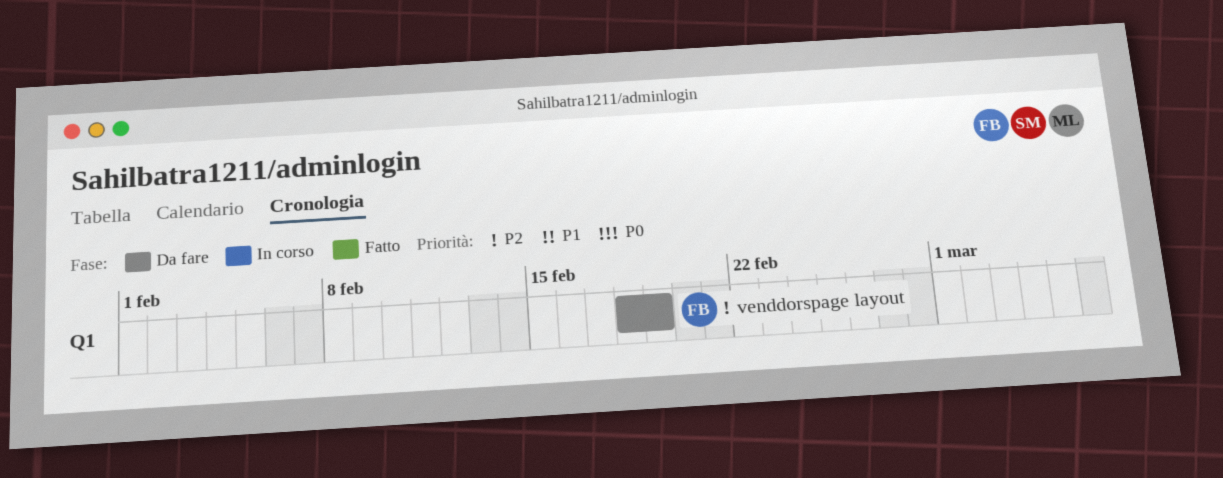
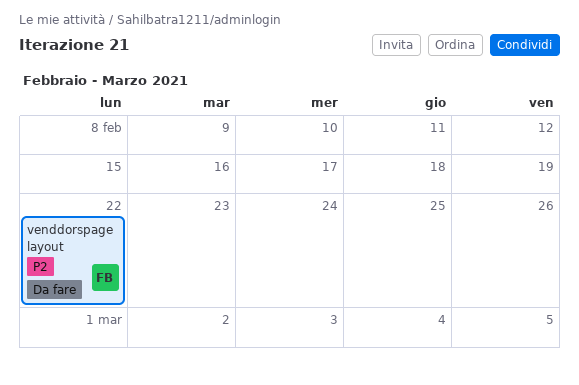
venddorspage layout, due: Feb 19 -> Feb 22

